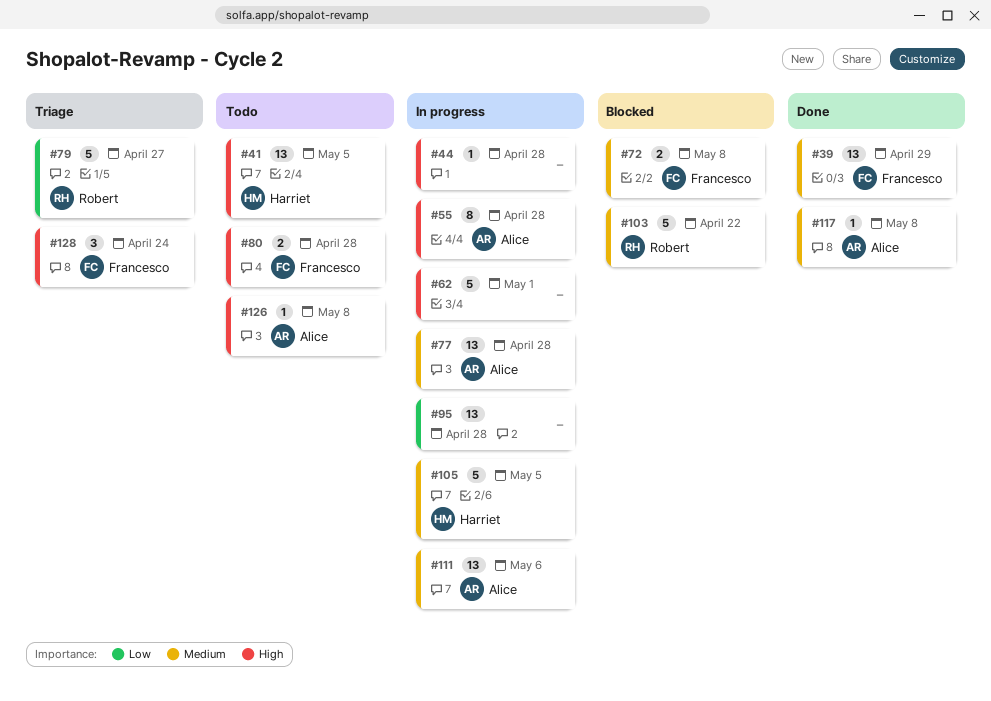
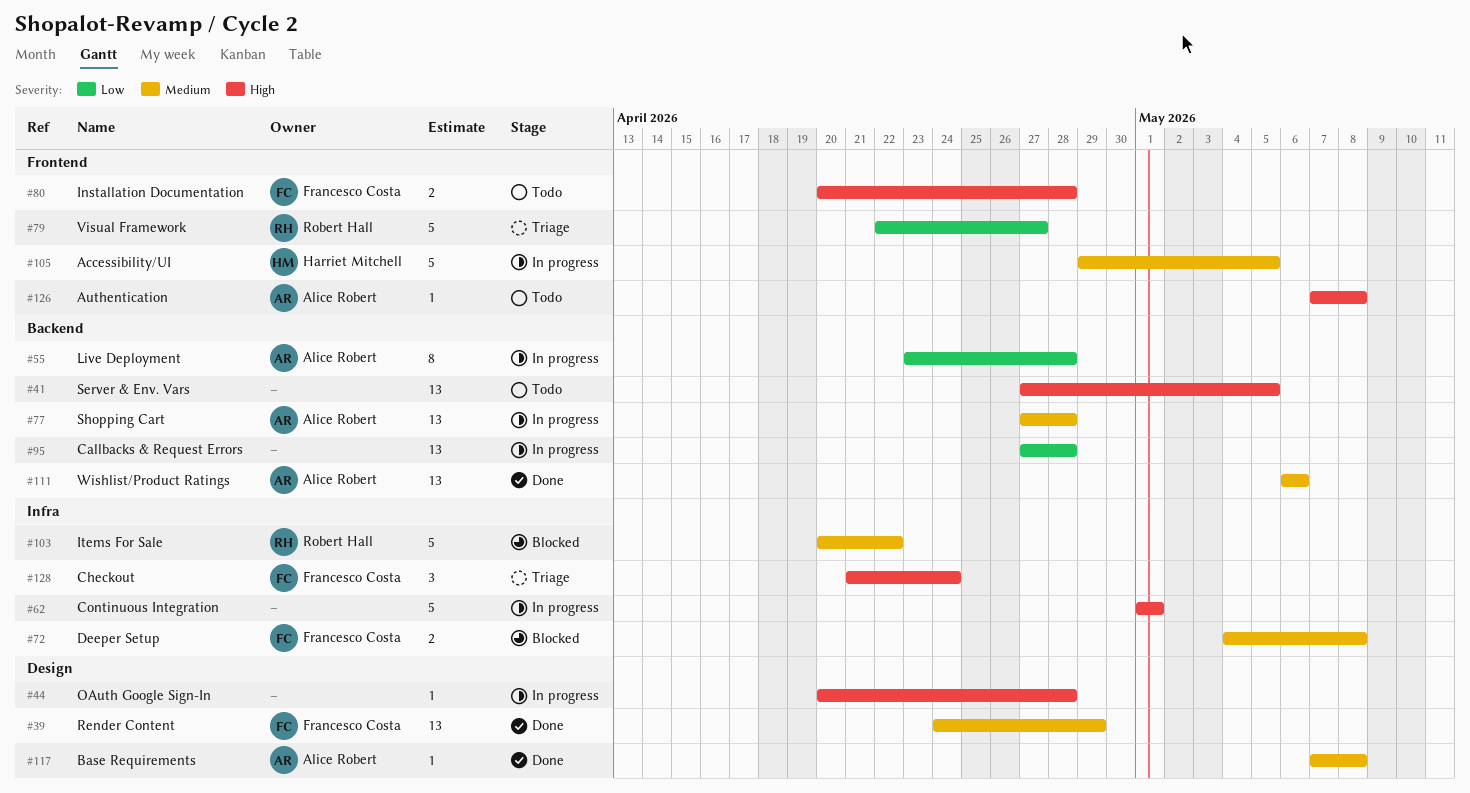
#41, owner: Harriet Mitchell -> none
#55, priority: High -> Low
#111, status: In progress -> Done

